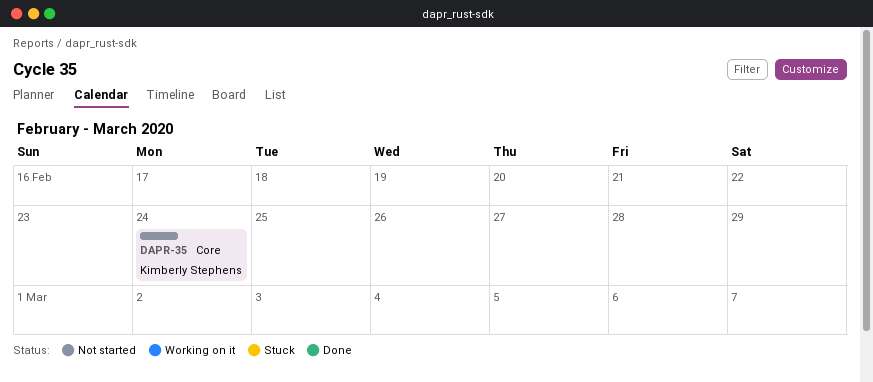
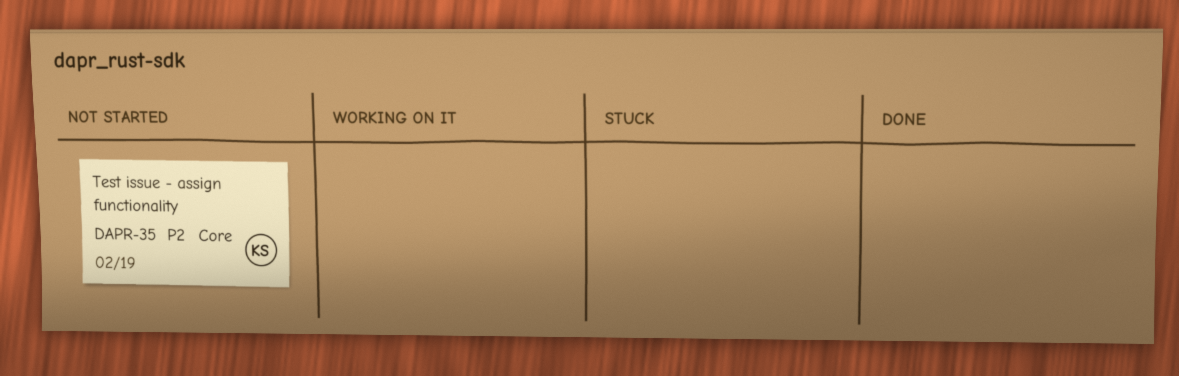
DAPR-35, due: Feb 24 -> Feb 19

